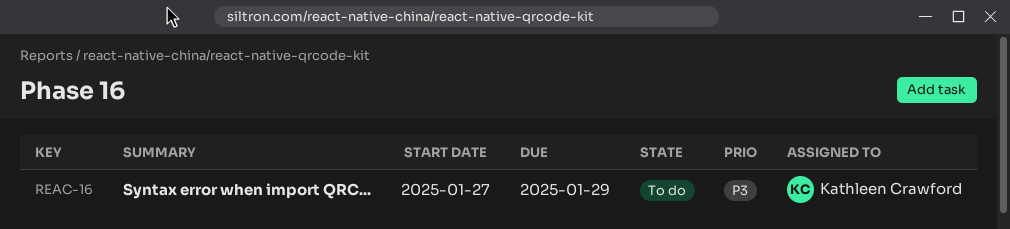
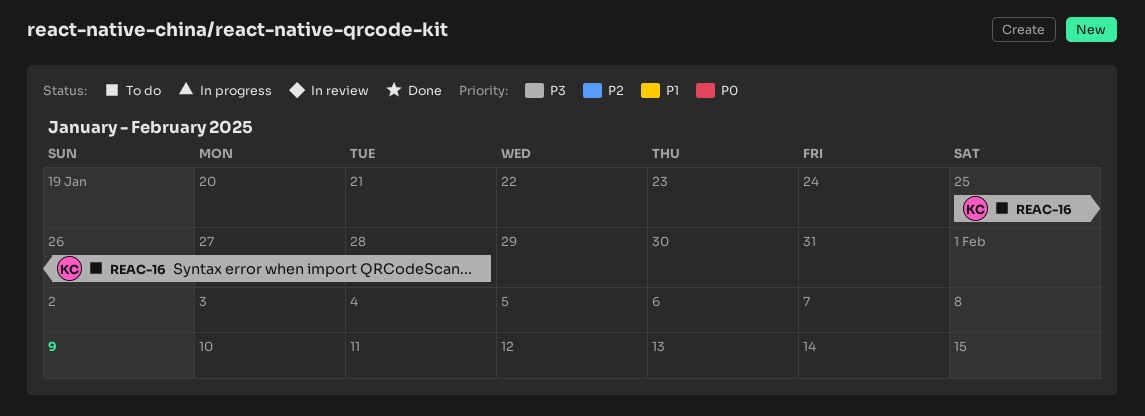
REAC-16, start: Jan 27 -> Jan 25
REAC-16, due: Jan 29 -> Jan 28

